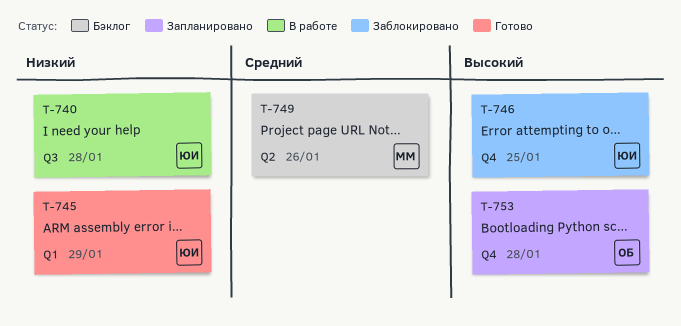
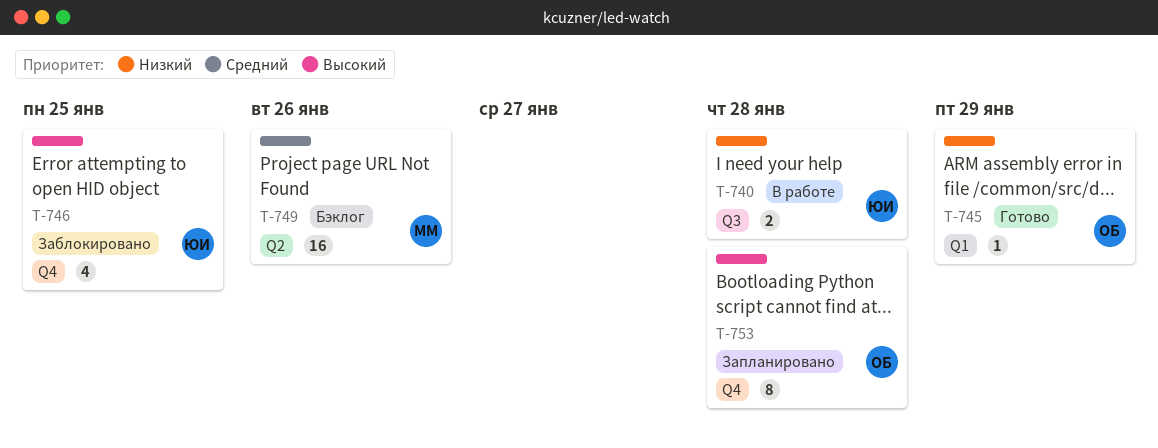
T-745, owner: ЮИ -> ОБ

